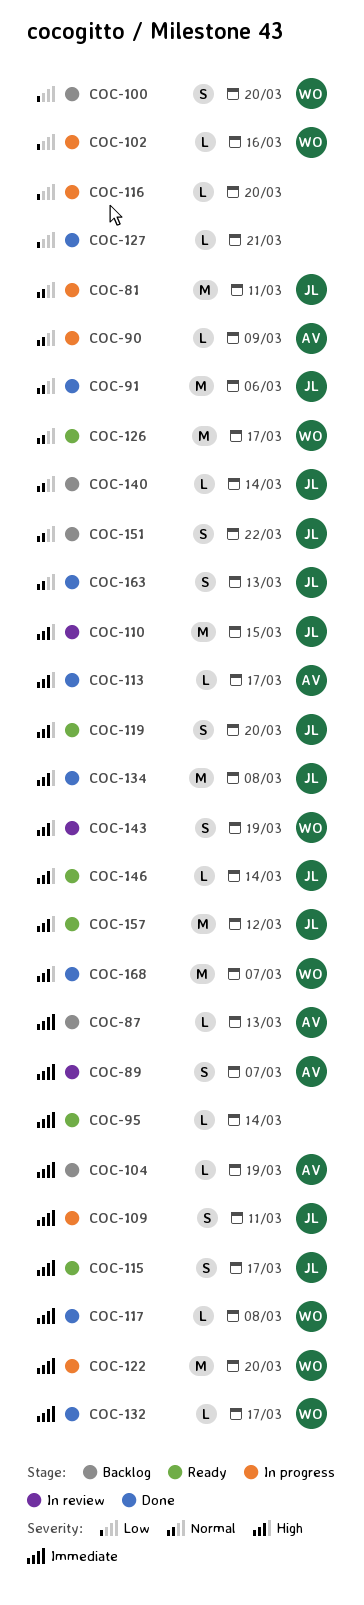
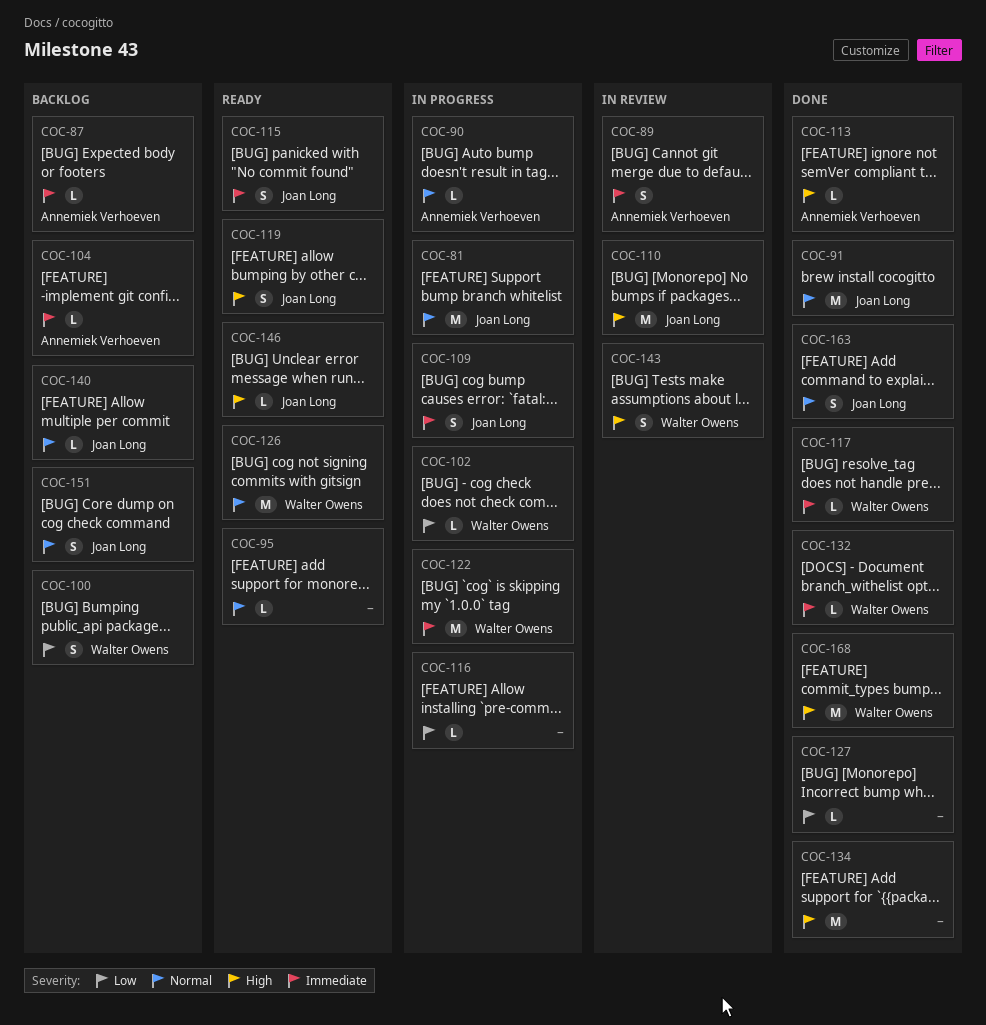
COC-95, priority: Immediate -> Normal
COC-134, owner: Joan Long -> none
COC-157: present -> none

